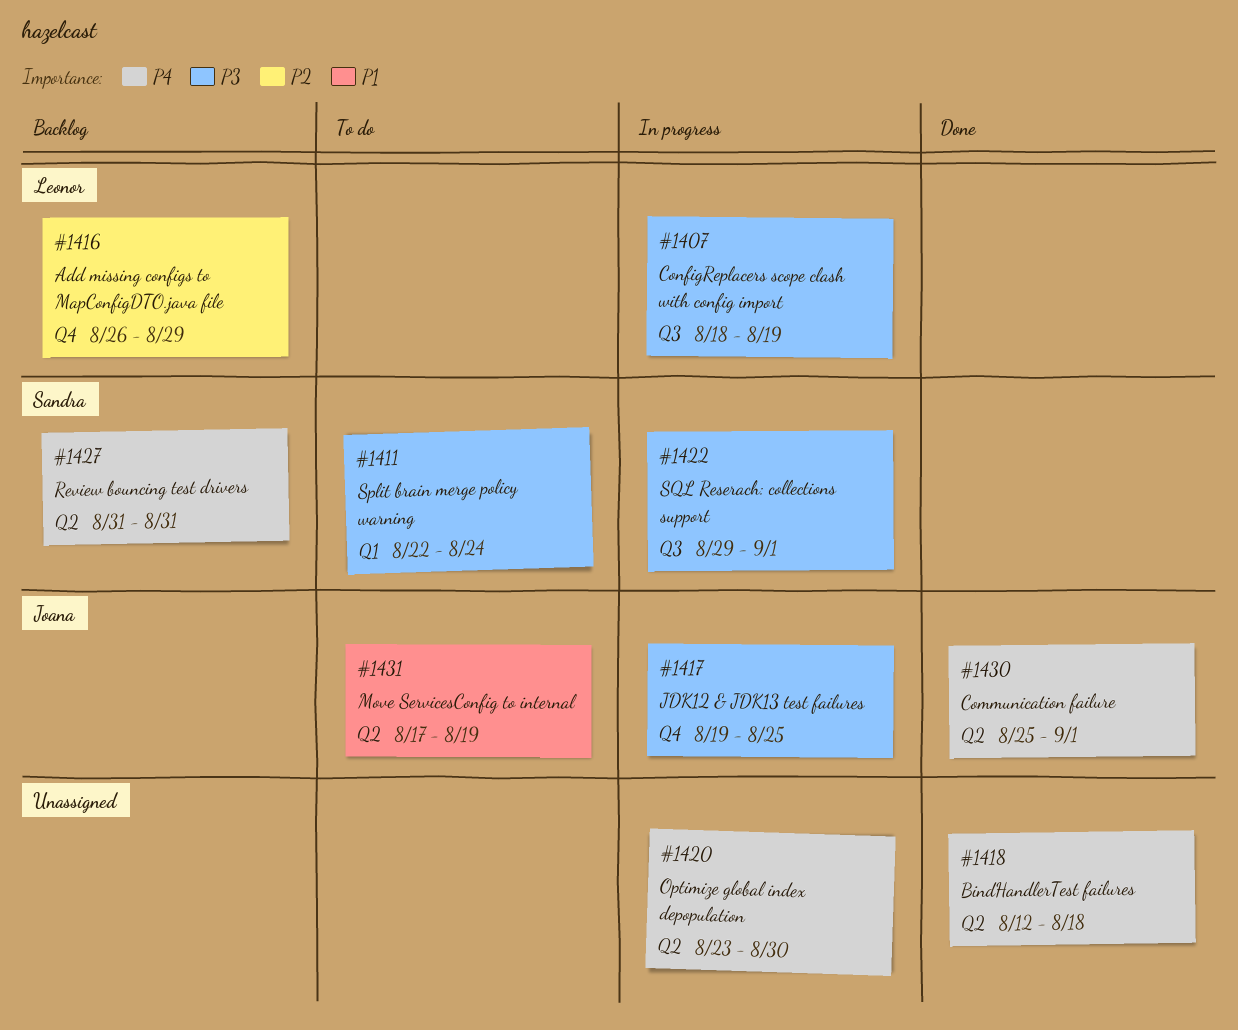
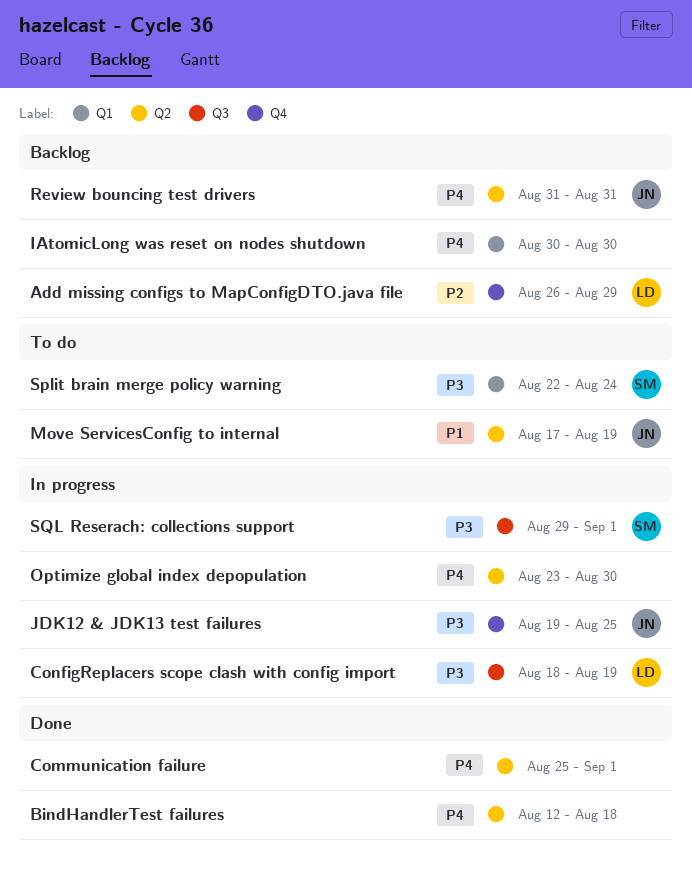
Communication failure, owner: Joana -> none
IAtomicLong was reset on nodes shutdown: none -> present
Review bouncing test drivers, owner: Sandra -> Joana

